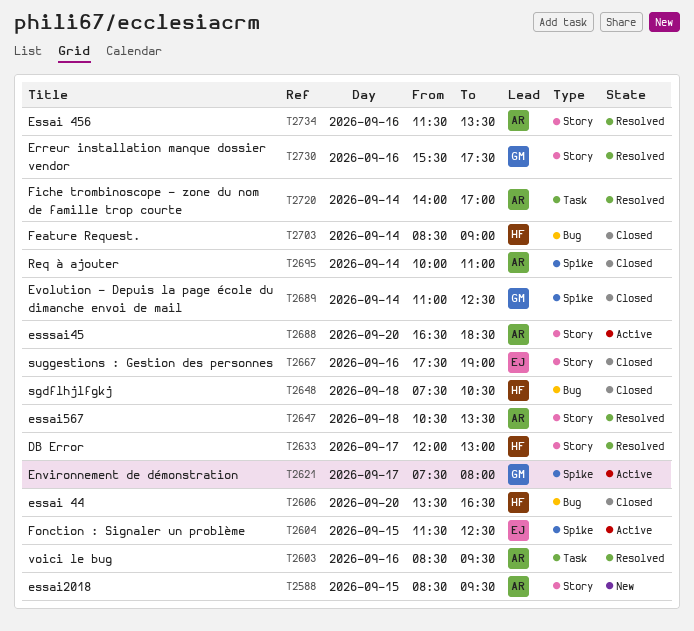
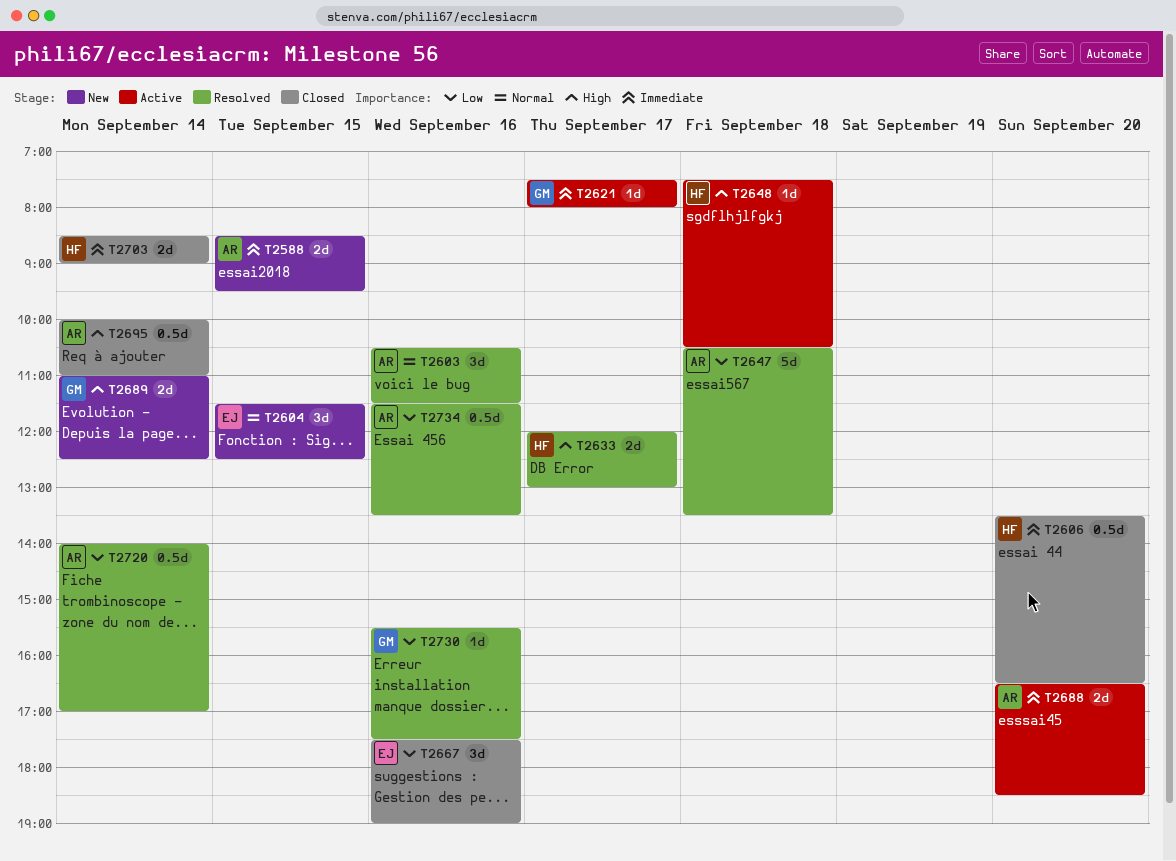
T2603, begins: 08:30 -> 10:30
T2603, ends: 09:30 -> 11:30
T2604, status: Active -> New
T2648, status: Closed -> Active
T2689, status: Closed -> New

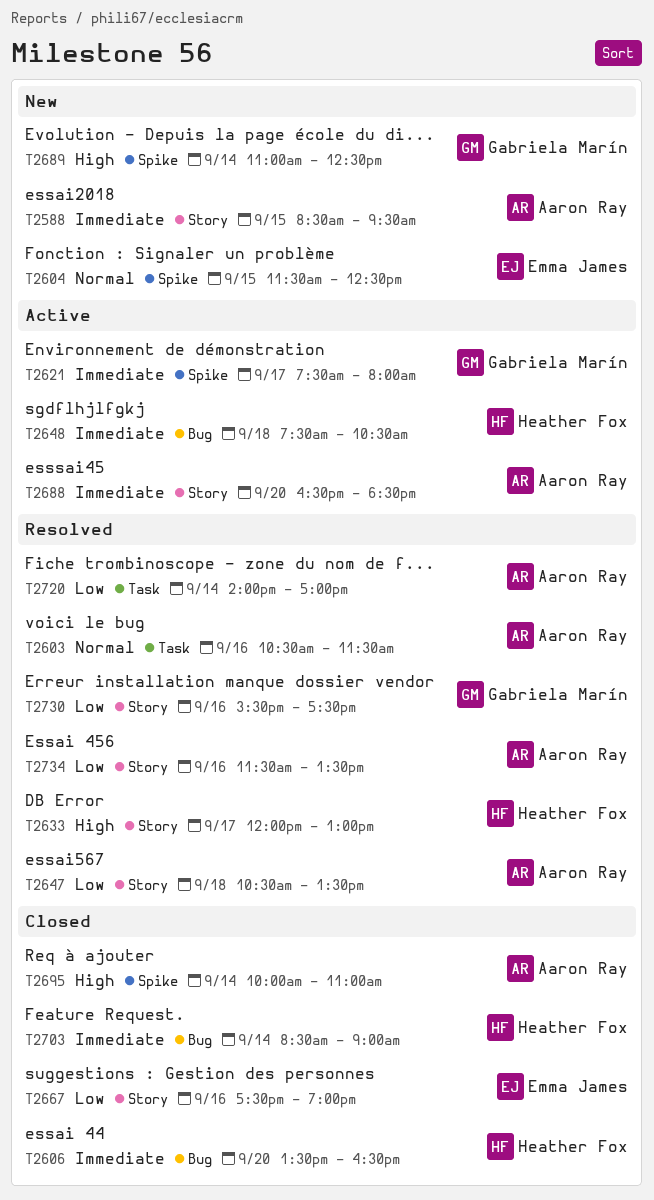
T2648, priority: High -> Immediate

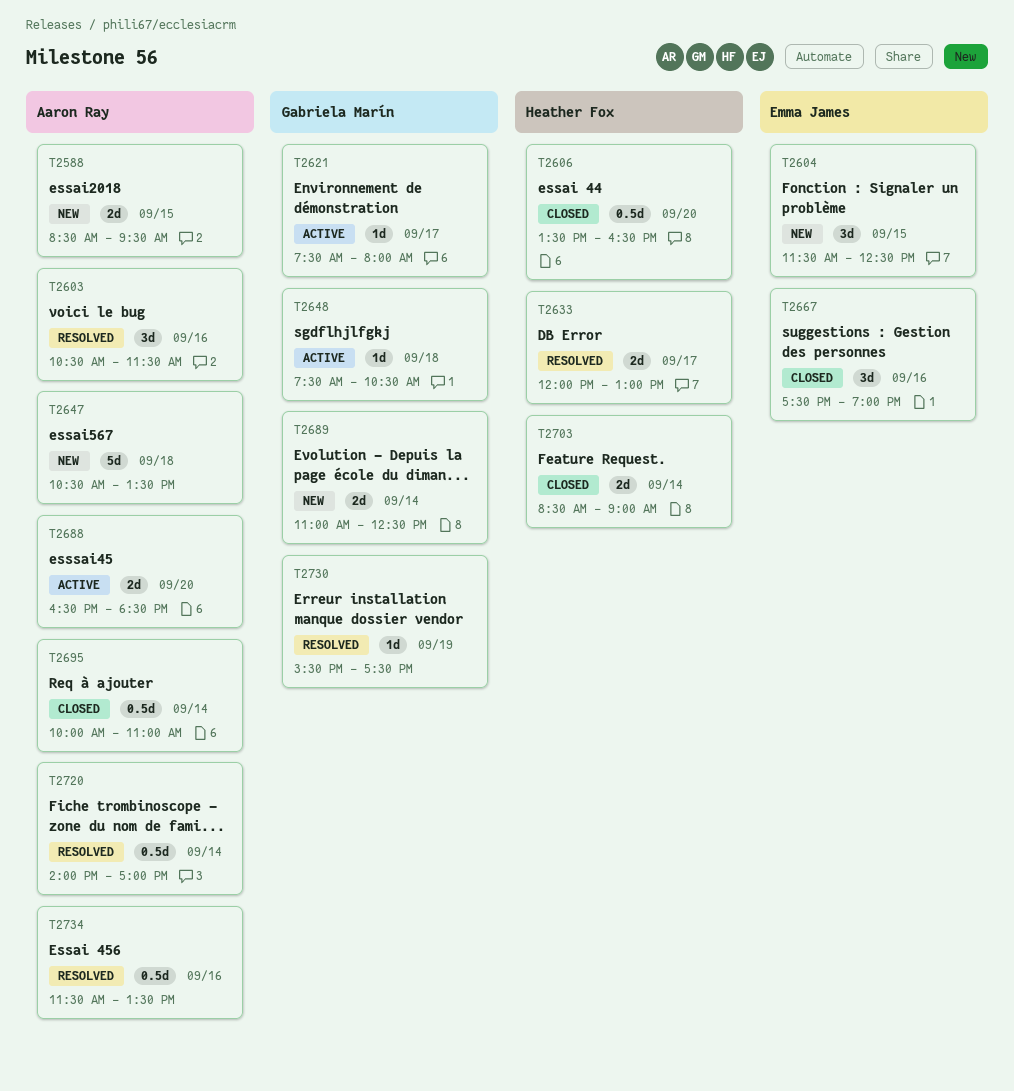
T2647, status: Resolved -> New
T2648, owner: Heather Fox -> Gabriela Marín
T2730, day: Sep 16 -> Sep 19

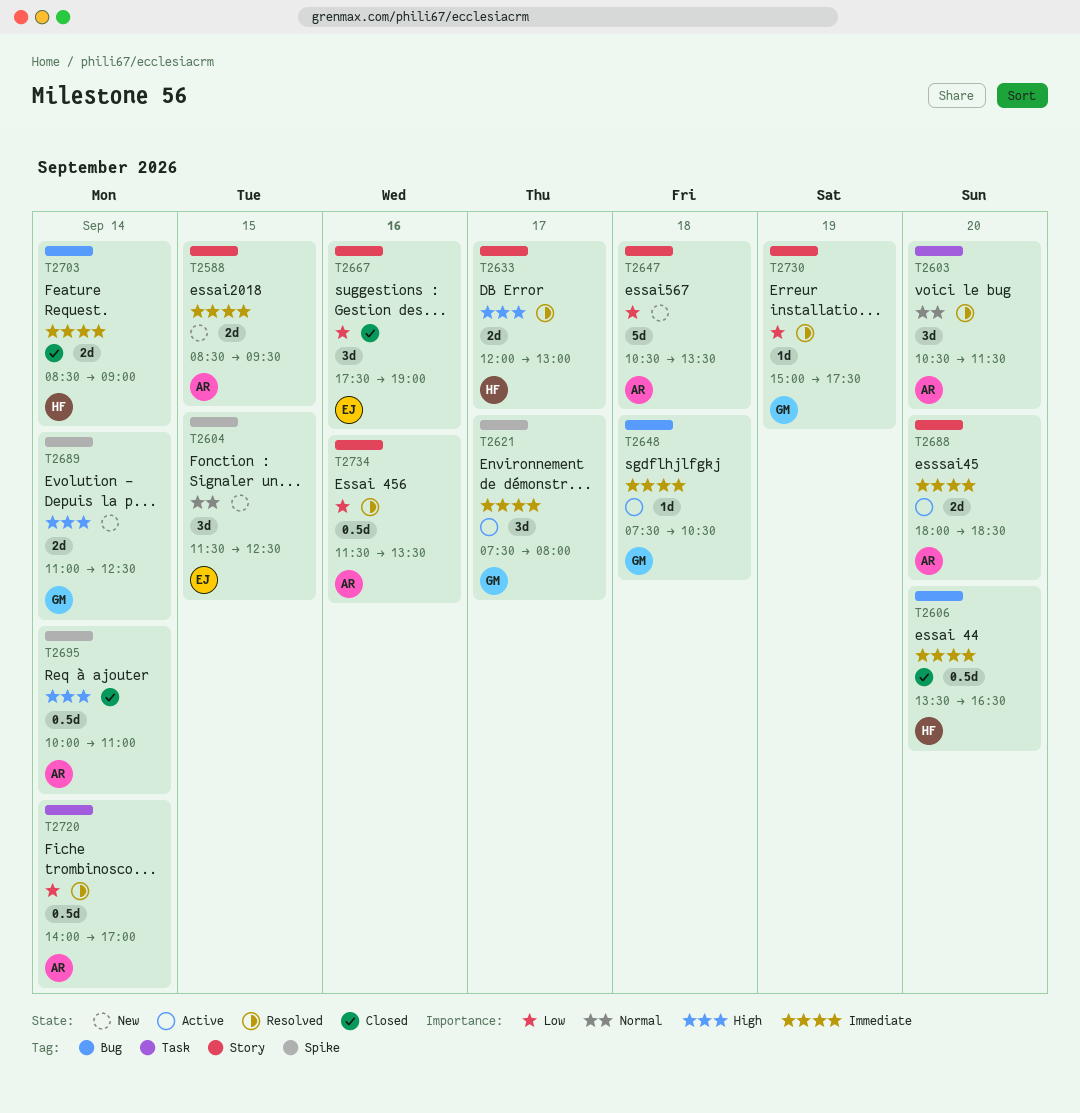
T2603, day: Sep 16 -> Sep 20
T2621, estimate: 1d -> 3d
T2688, begins: 16:30 -> 18:00
T2730, begins: 15:30 -> 15:00

